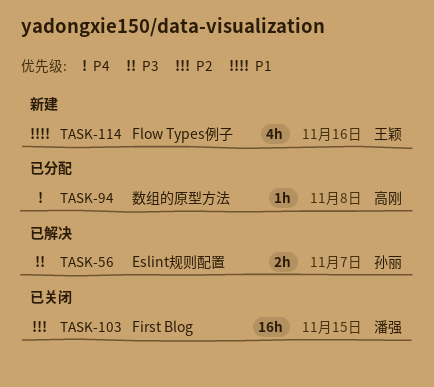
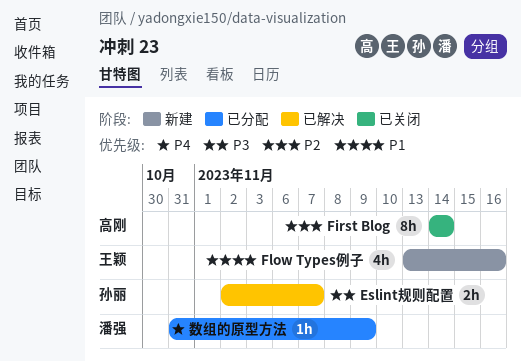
First Blog, owner: 潘强 -> 高刚
First Blog, estimate: 16h -> 8h
First Blog, due: Nov 15 -> Nov 14
数组的原型方法, owner: 高刚 -> 潘强
数组的原型方法, due: Nov 8 -> Nov 9

